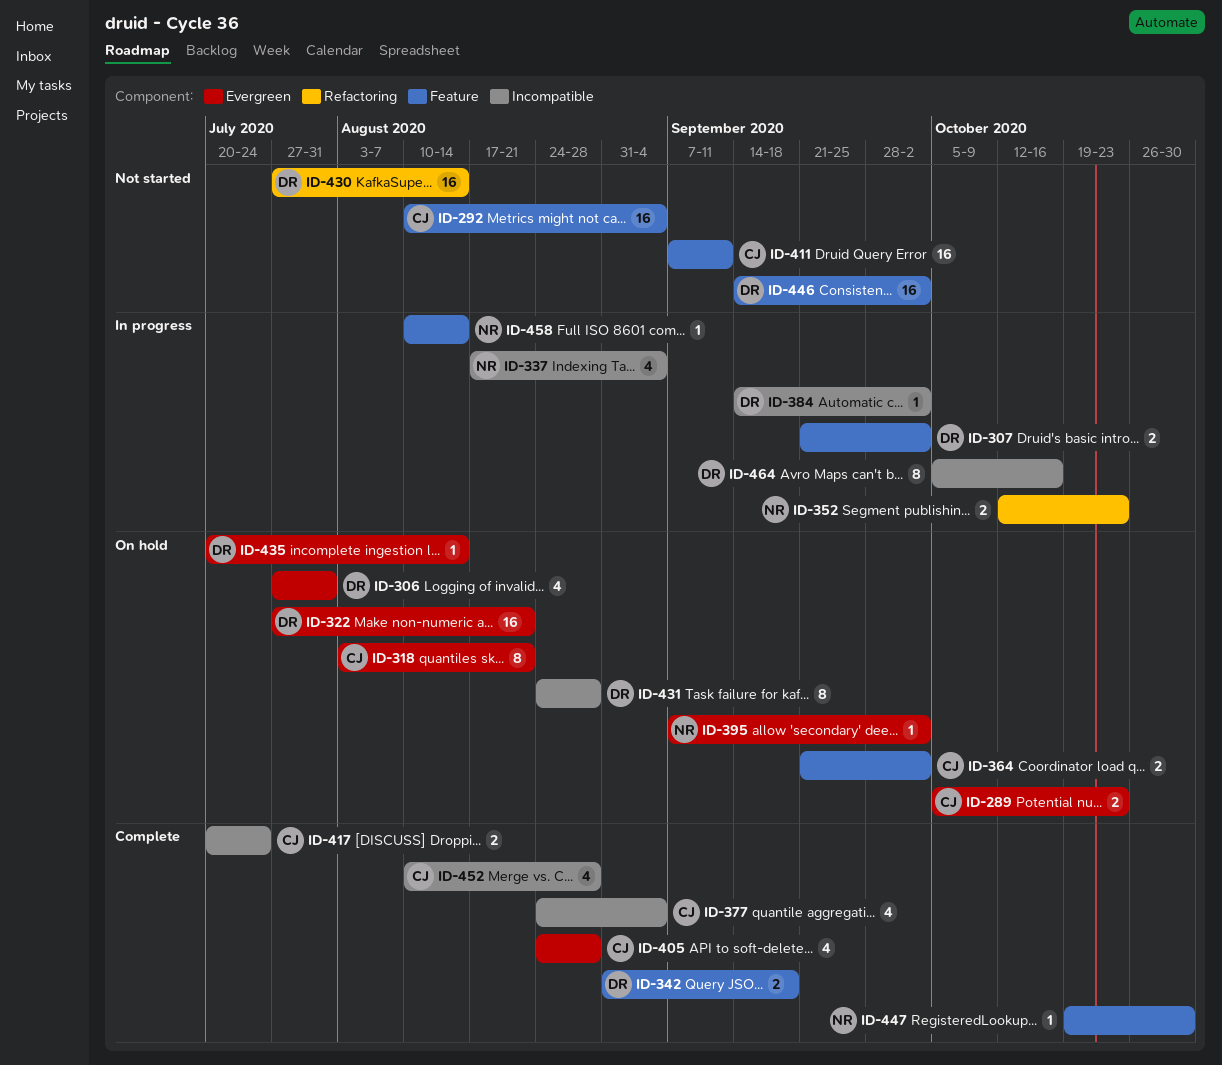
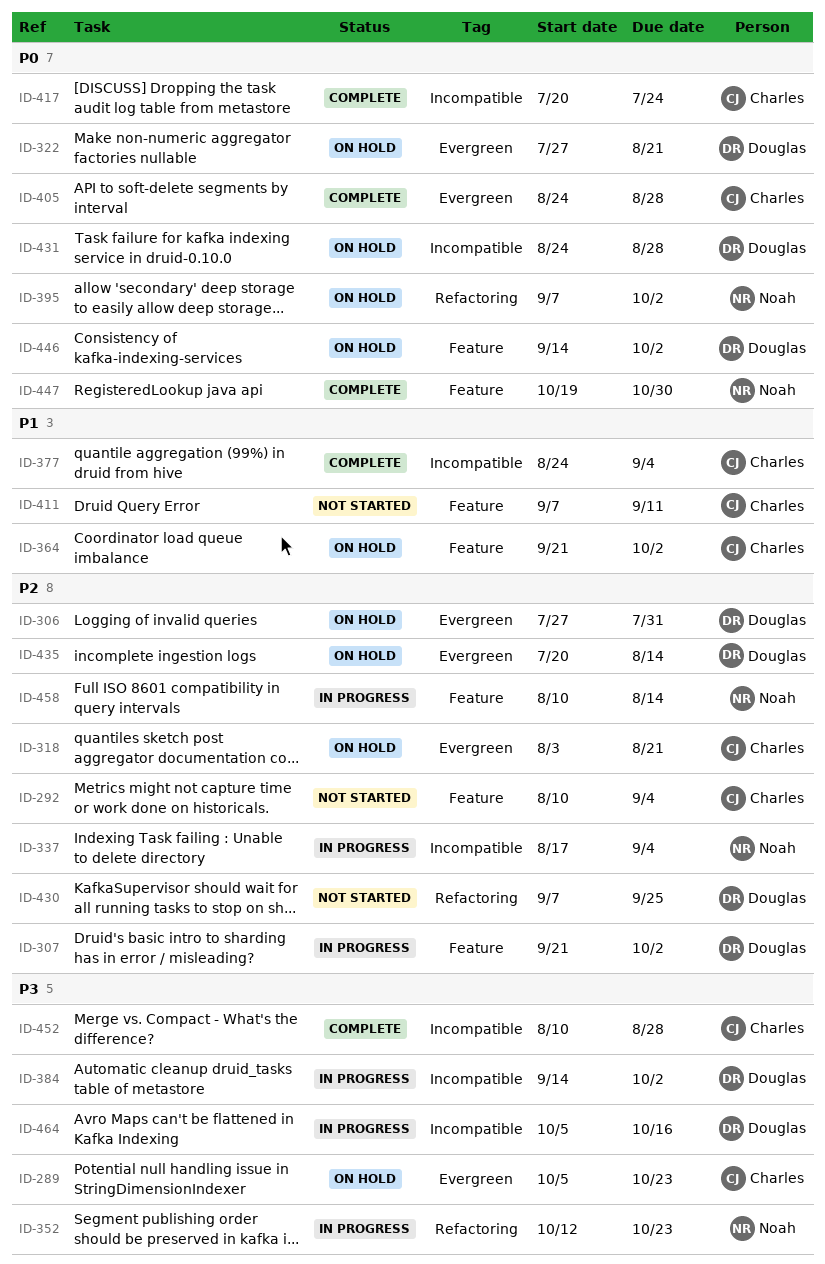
ID-342: present -> none
ID-395, label: Evergreen -> Refactoring
ID-430, start: Jul 27 -> Sep 7
ID-430, due: Aug 14 -> Sep 25
ID-446, status: Not started -> On hold

